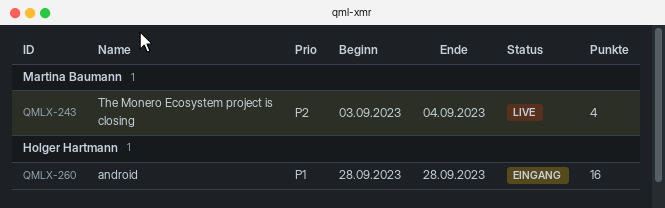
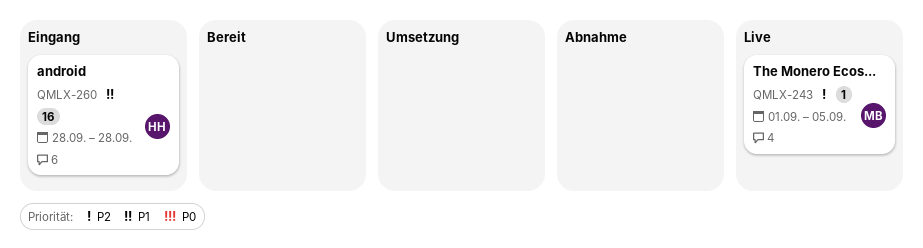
QMLX-243, estimate: 4 -> 1
QMLX-243, start: Sep 3 -> Sep 1
QMLX-243, due: Sep 4 -> Sep 5

